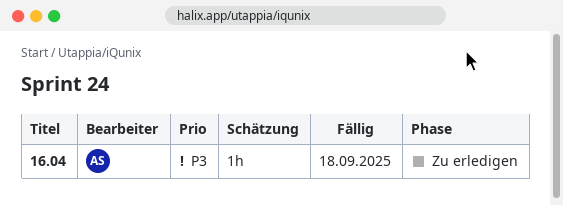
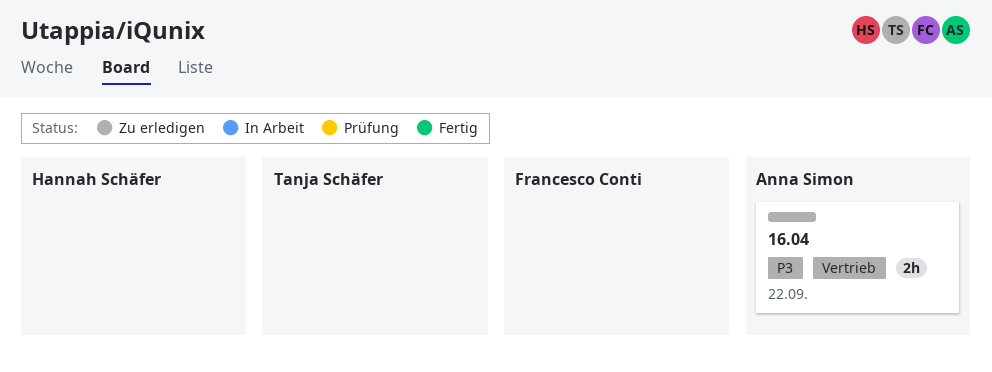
16.04, estimate: 1h -> 2h
16.04, due: Sep 18 -> Sep 22

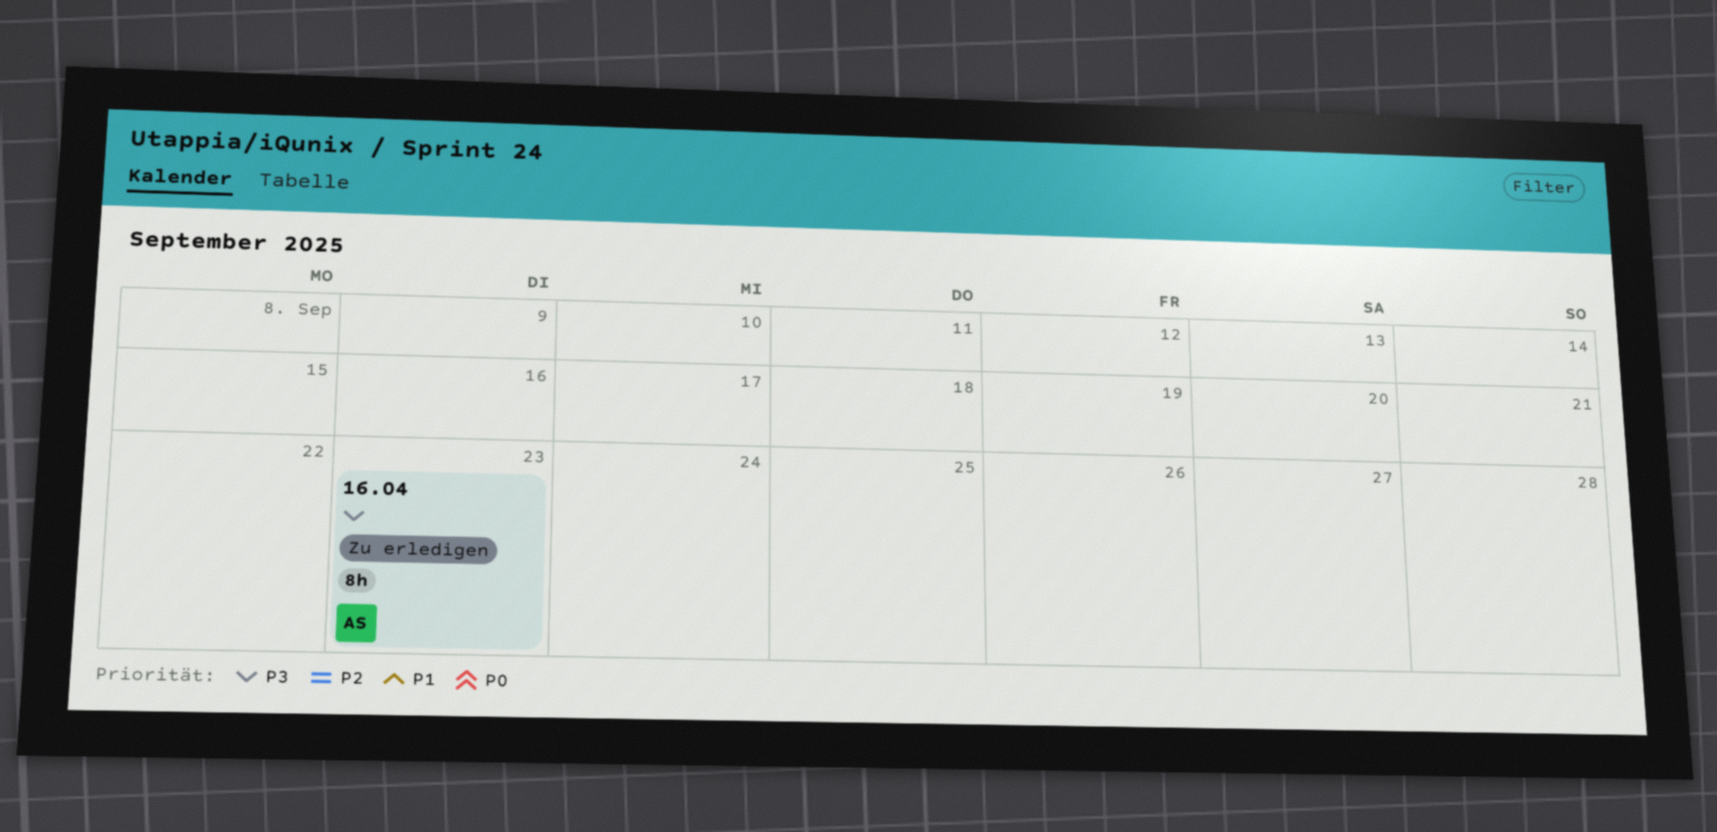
16.04, estimate: 2h -> 8h
16.04, due: Sep 22 -> Sep 23

